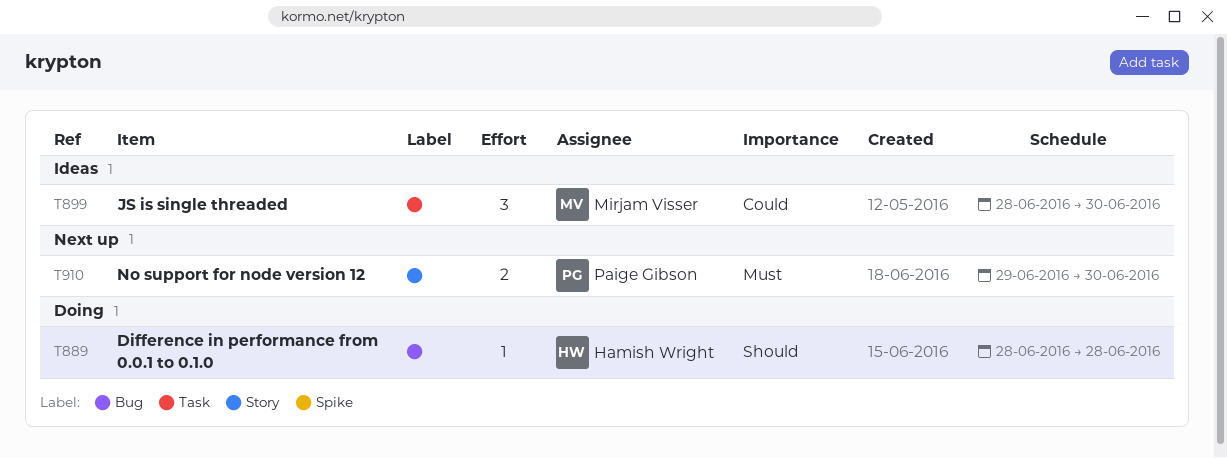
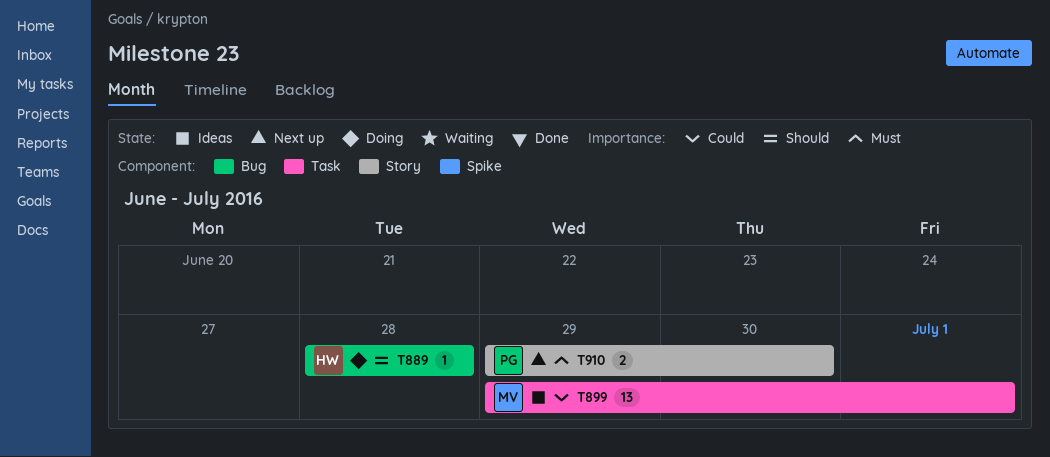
T899, estimate: 3 -> 13
T899, start: Jun 28 -> Jun 29
T899, due: Jun 30 -> Jul 1

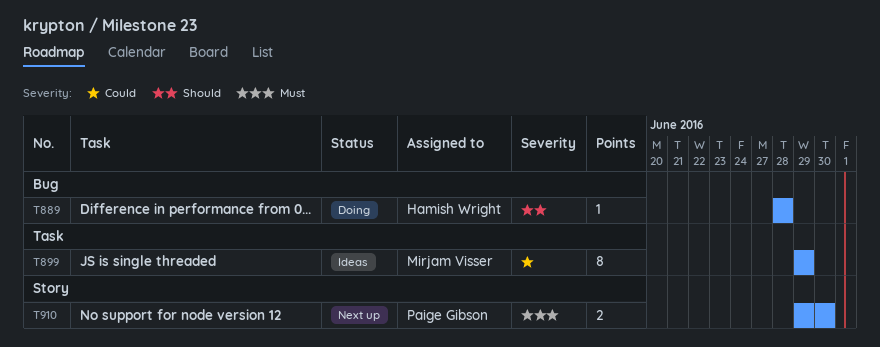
T899, estimate: 13 -> 8
T899, due: Jul 1 -> Jun 29

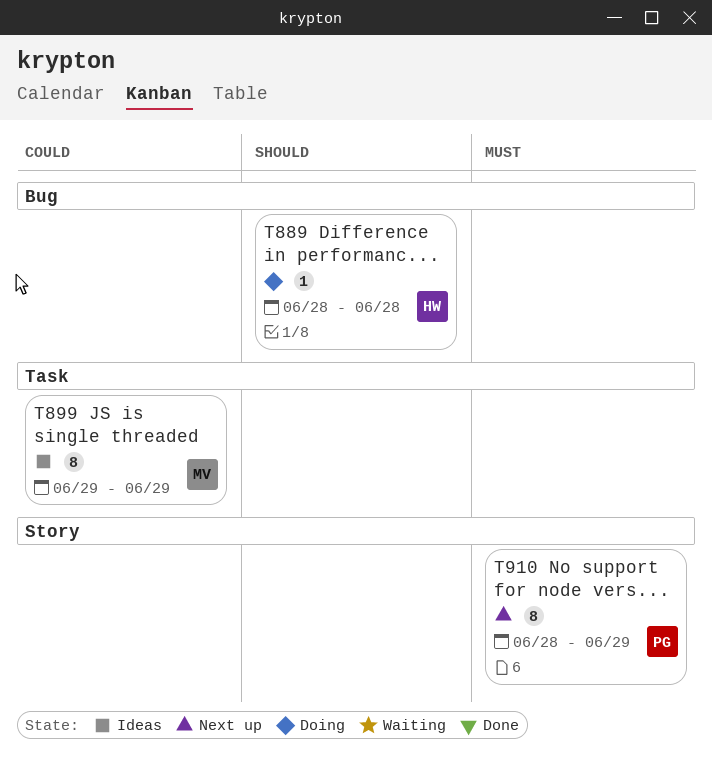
T910, estimate: 2 -> 8
T910, start: Jun 29 -> Jun 28
T910, due: Jun 30 -> Jun 29

